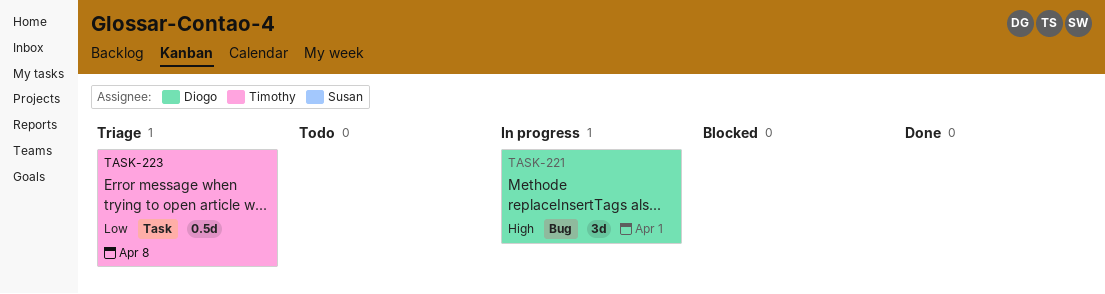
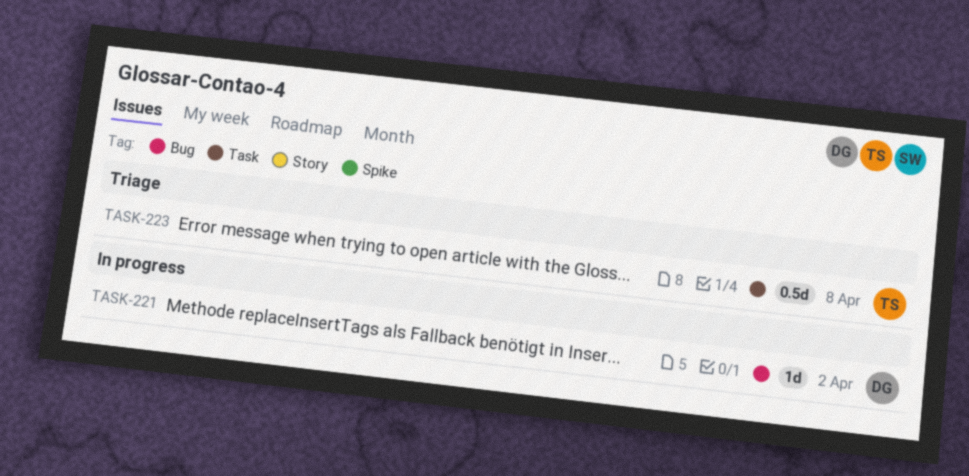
TASK-221, estimate: 3d -> 1d
TASK-221, due: Apr 1 -> Apr 2

